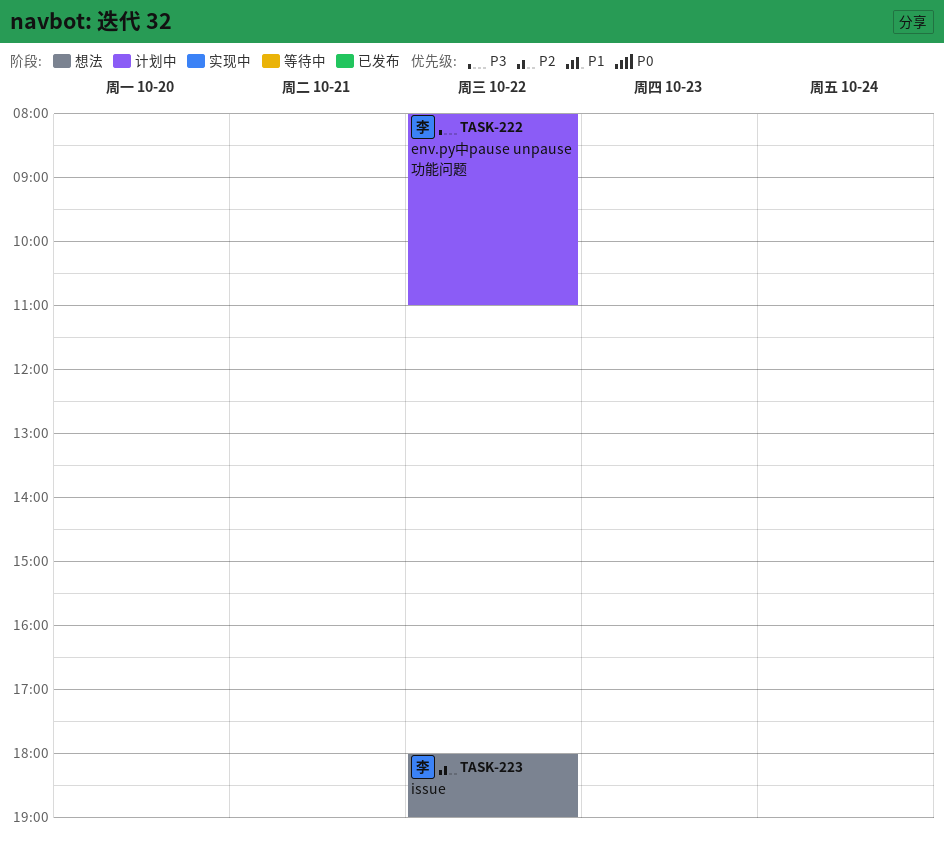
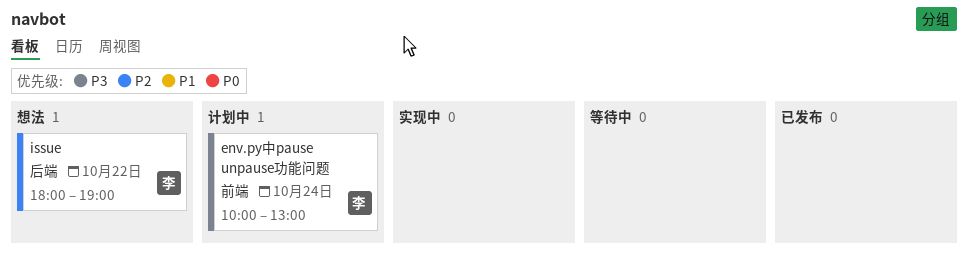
env.py中pause unpause功能问题, day: Oct 22 -> Oct 24
env.py中pause unpause功能问题, begins: 08:00 -> 10:00
env.py中pause unpause功能问题, ends: 11:00 -> 13:00

